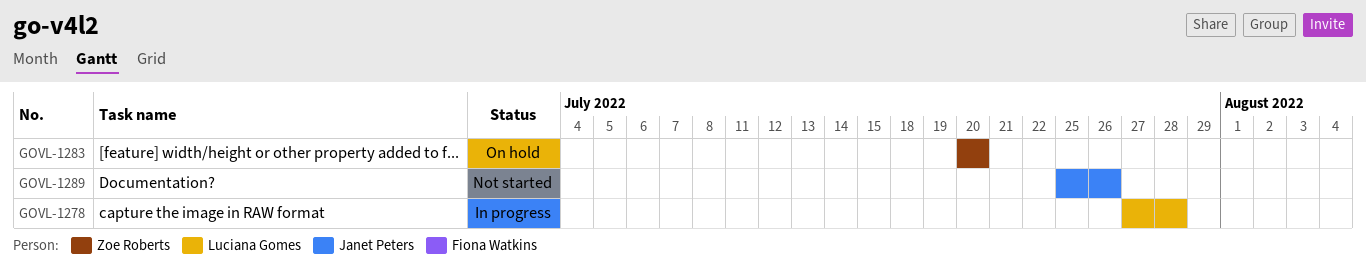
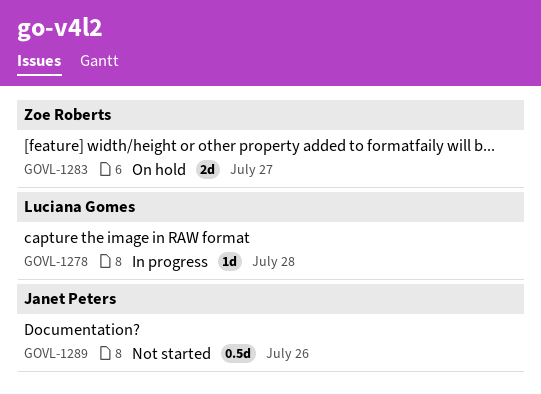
GOVL-1283, due: Jul 20 -> Jul 27

